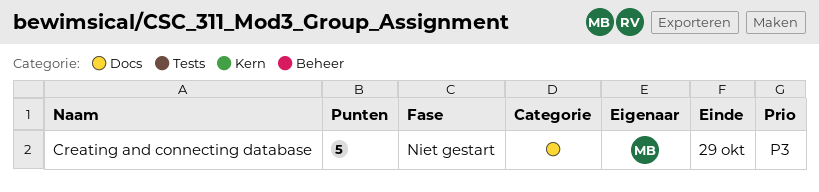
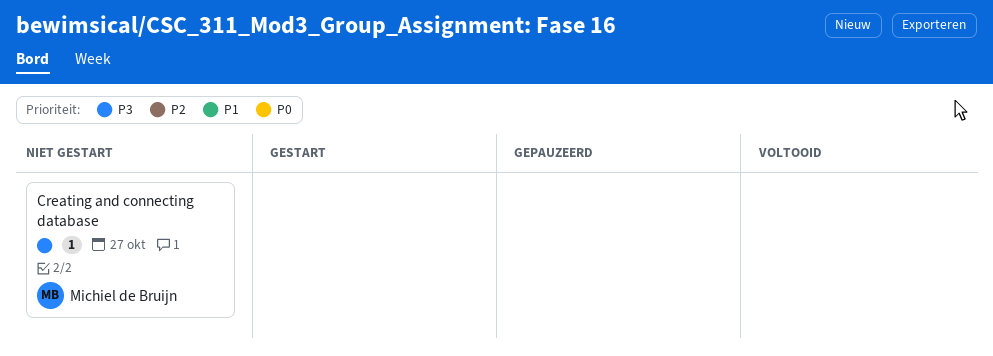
Creating and connecting database, estimate: 5 -> 1
Creating and connecting database, due: Oct 29 -> Oct 27

